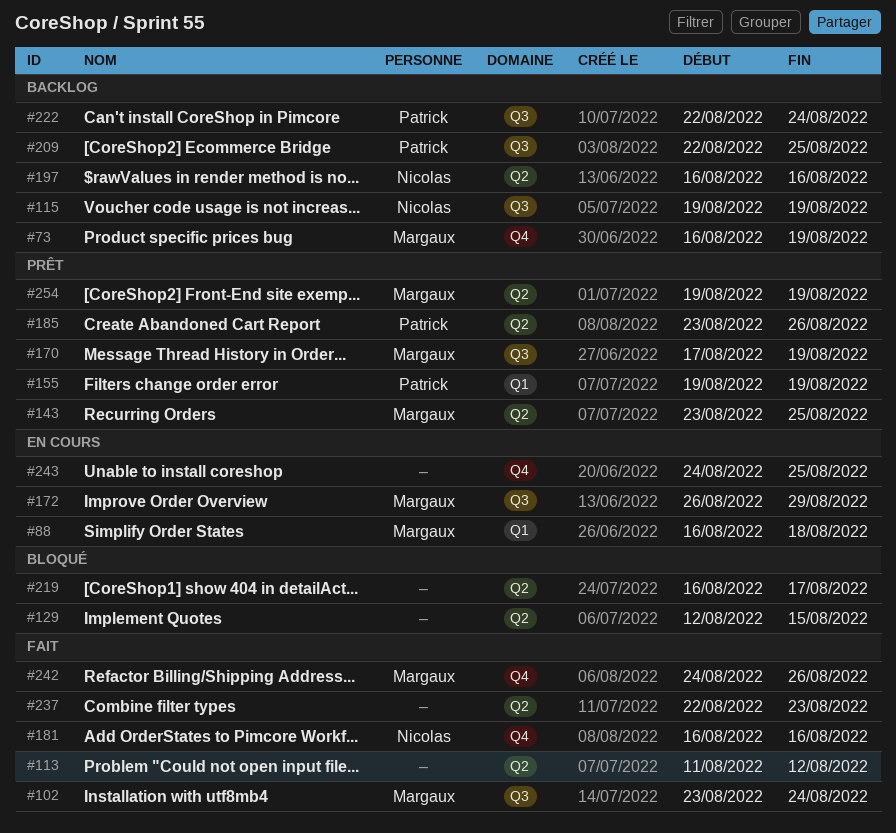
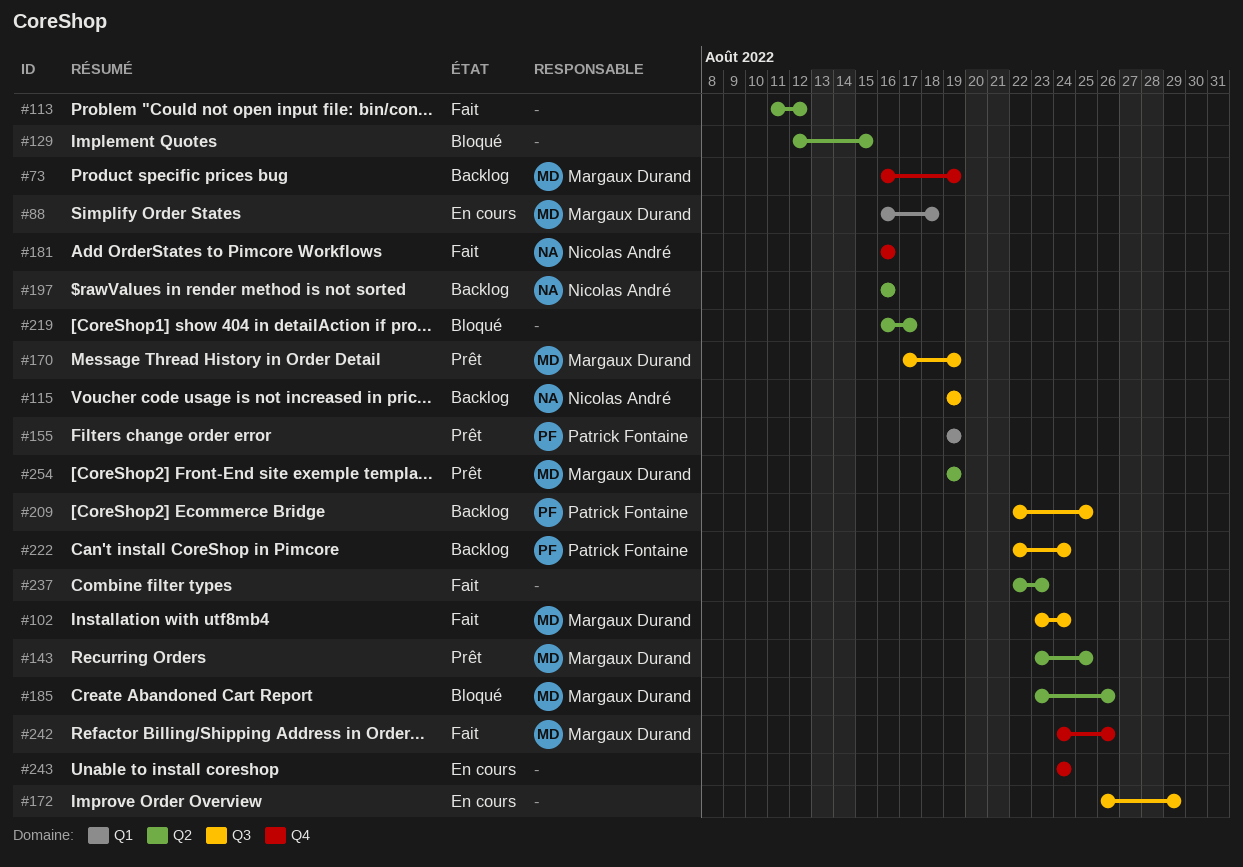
#172, owner: Margaux Durand -> none
#185, status: Prêt -> Bloqué
#185, owner: Patrick Fontaine -> Margaux Durand
#243, due: Aug 25 -> Aug 24

